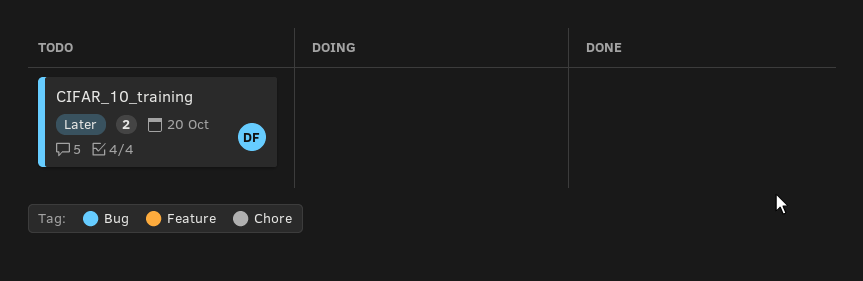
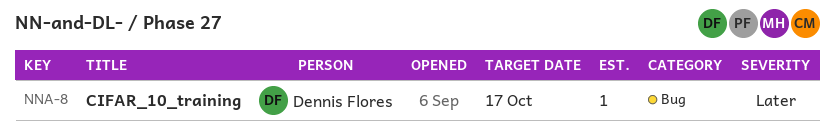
CIFAR_10_training, estimate: 2 -> 1
CIFAR_10_training, due: Oct 20 -> Oct 17

